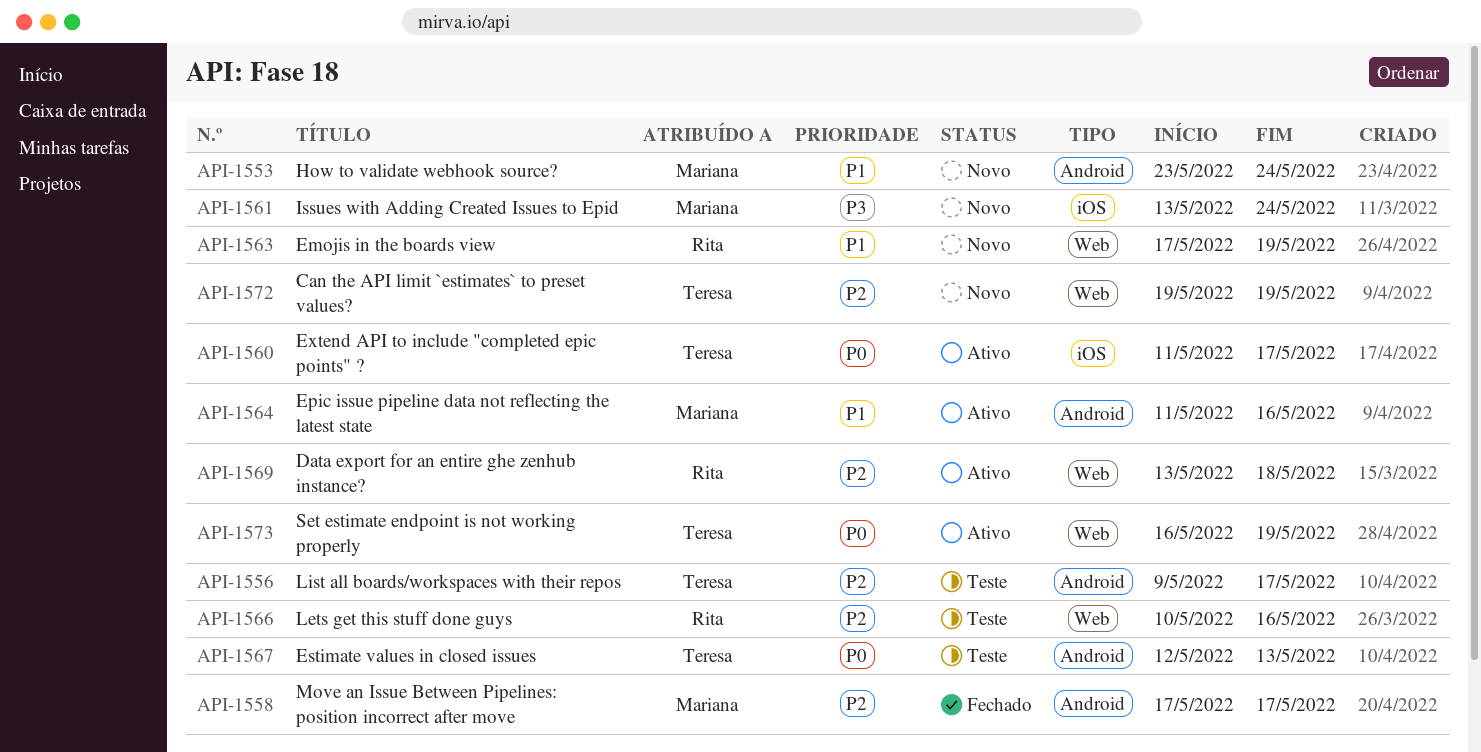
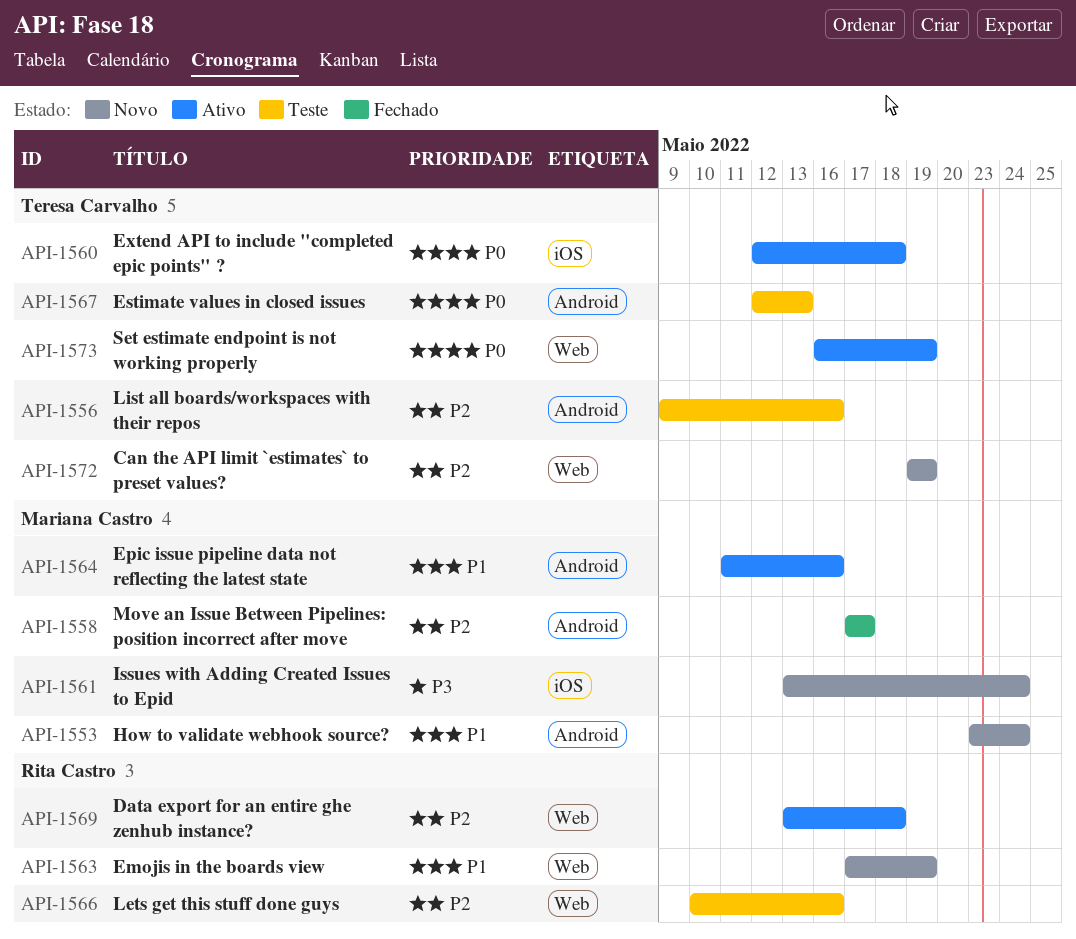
API-1556, due: May 17 -> May 16
API-1560, start: May 11 -> May 12
API-1560, due: May 17 -> May 18

